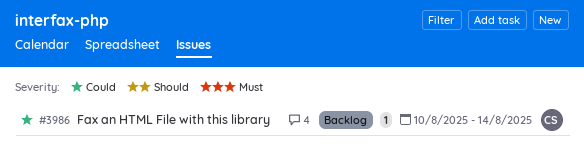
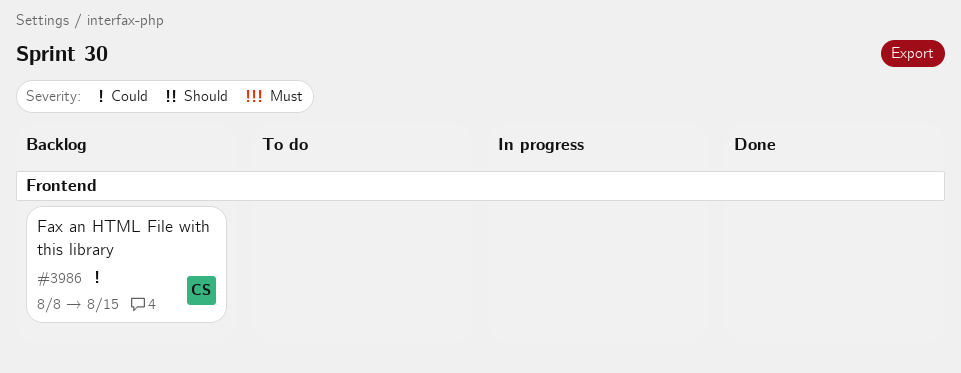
#3986, start: Aug 10 -> Aug 8
#3986, due: Aug 14 -> Aug 15

